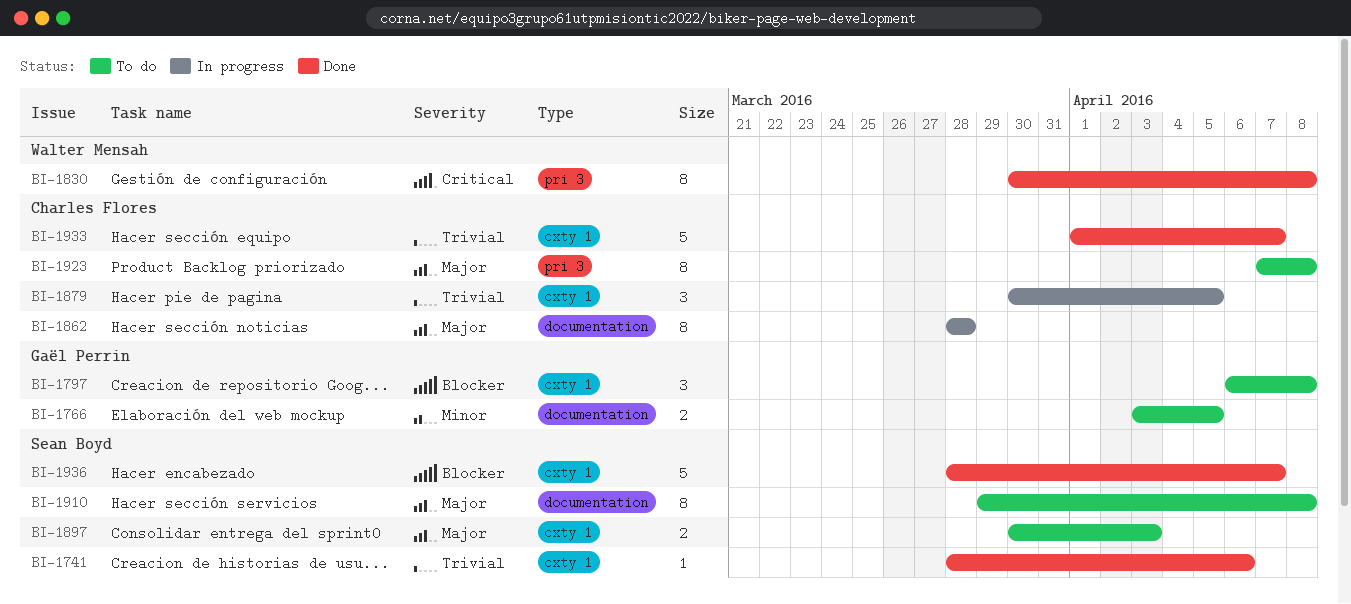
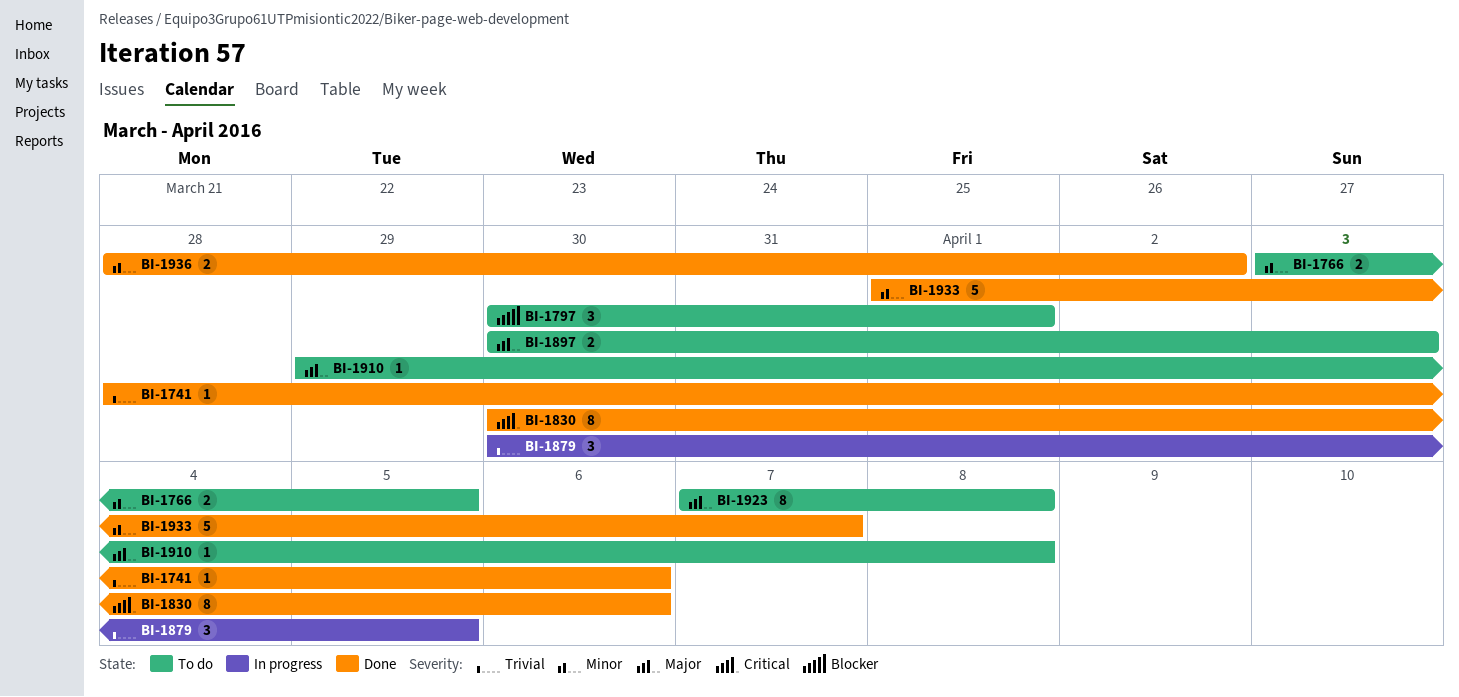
BI-1797, start: Apr 6 -> Mar 30
BI-1797, due: Apr 8 -> Apr 1
BI-1830, due: Apr 8 -> Apr 6
BI-1862: present -> none
BI-1910, estimate: 8 -> 1
BI-1933, priority: Trivial -> Minor
BI-1936, priority: Blocker -> Minor
BI-1936, estimate: 5 -> 2
BI-1936, due: Apr 7 -> Apr 2

